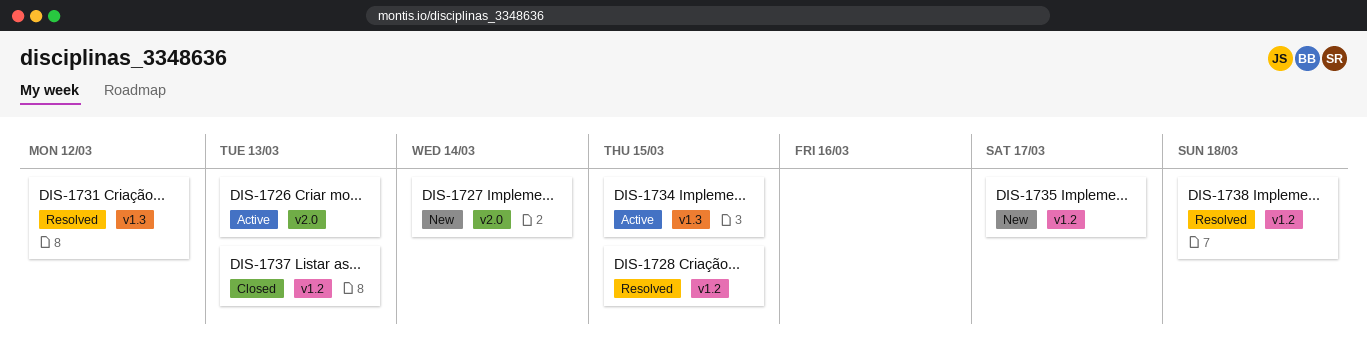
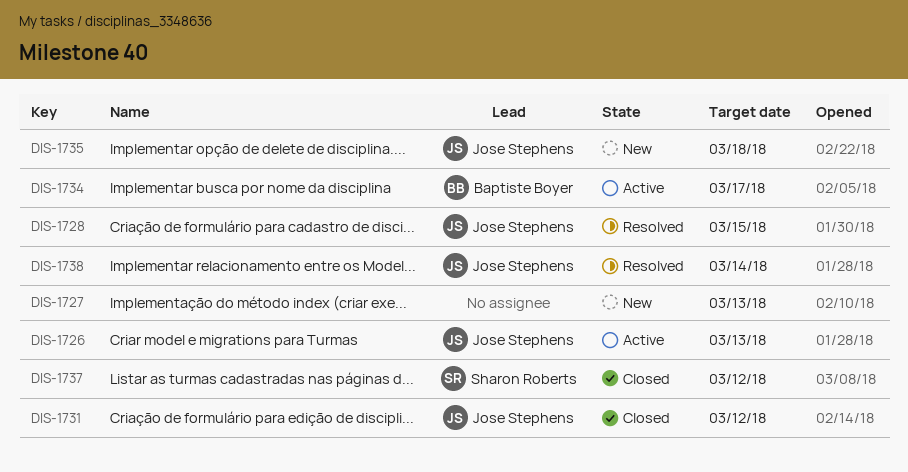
DIS-1727, due: Mar 14 -> Mar 13
DIS-1731, status: Resolved -> Closed
DIS-1734, due: Mar 15 -> Mar 17
DIS-1735, due: Mar 17 -> Mar 18
DIS-1737, due: Mar 13 -> Mar 12
DIS-1738, due: Mar 18 -> Mar 14

